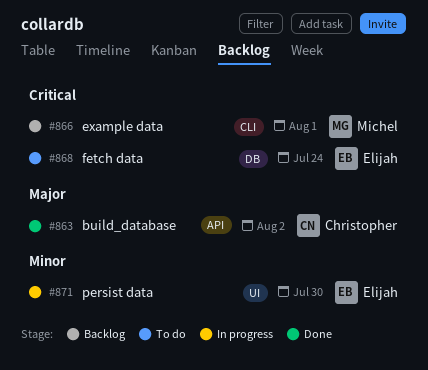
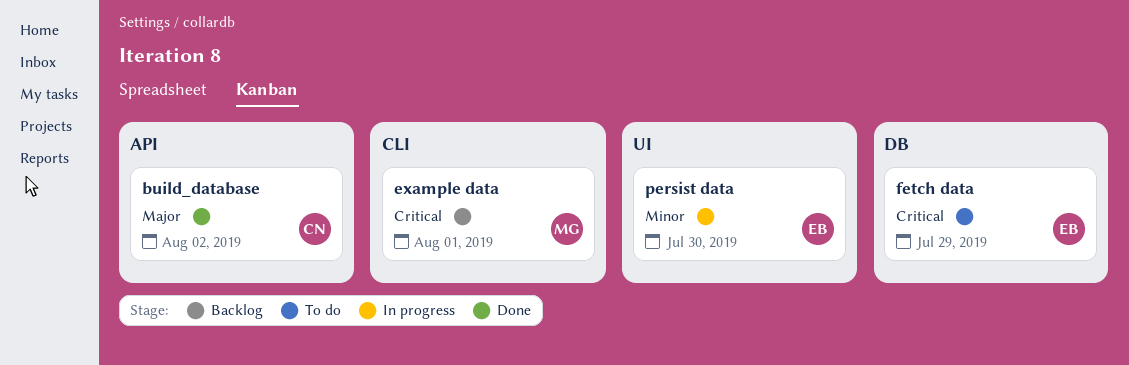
fetch data, due: Jul 24 -> Jul 29

